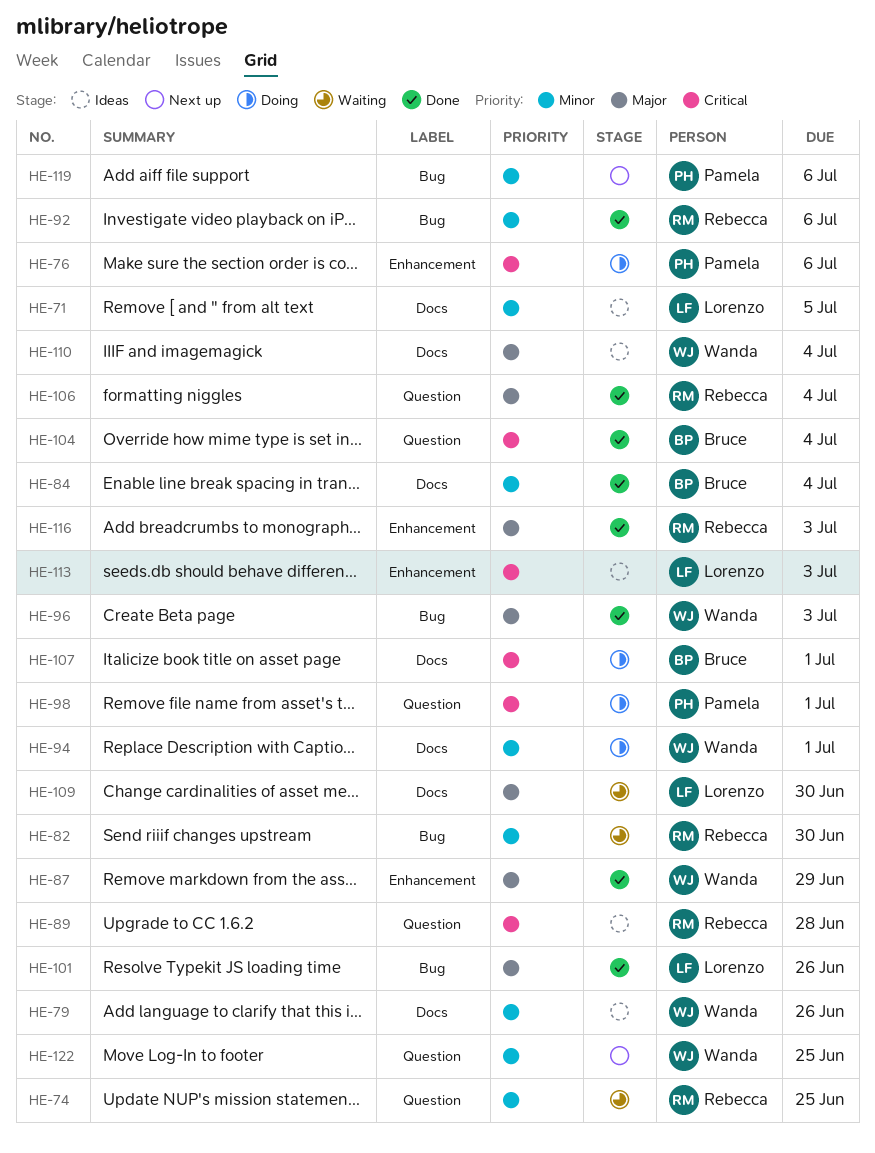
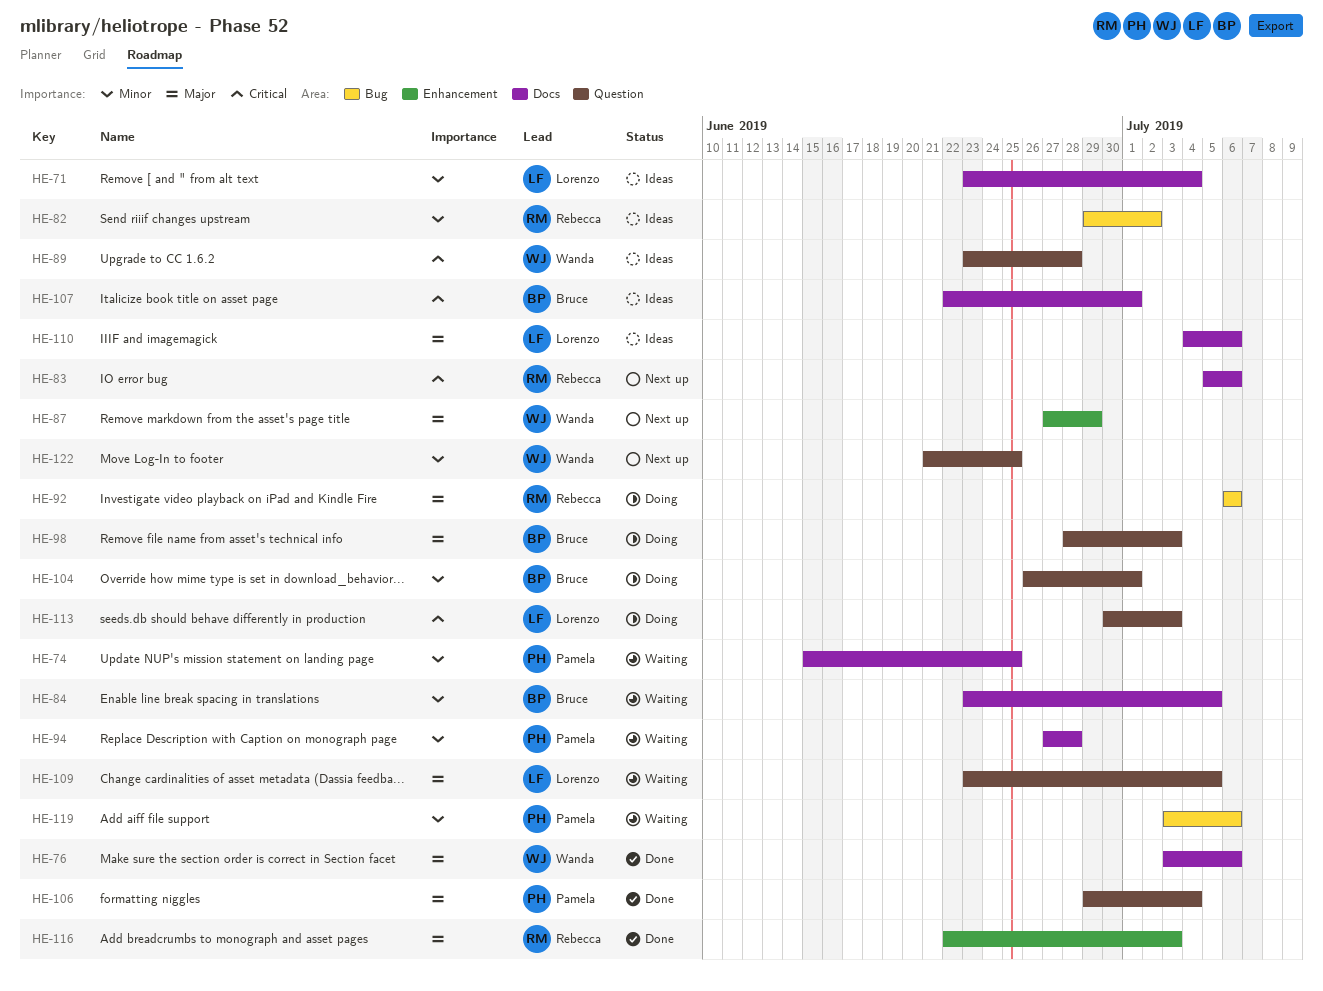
HE-71, due: Jul 5 -> Jul 4
HE-74, owner: Rebecca -> Pamela
HE-74, label: Question -> Docs
HE-76, status: Doing -> Done
HE-76, owner: Pamela -> Wanda
HE-76, priority: Critical -> Major
HE-76, label: Enhancement -> Docs
HE-79: present -> none
HE-82, status: Waiting -> Ideas
HE-82, due: Jun 30 -> Jul 2
HE-83: none -> present
HE-84, status: Done -> Waiting
HE-84, due: Jul 4 -> Jul 5
HE-87, status: Done -> Next up
HE-89, owner: Rebecca -> Wanda
HE-92, status: Done -> Doing
HE-92, priority: Minor -> Major
HE-94, status: Doing -> Waiting
HE-94, owner: Wanda -> Pamela
HE-94, due: Jul 1 -> Jun 28
HE-96: present -> none
HE-98, owner: Pamela -> Bruce
HE-98, priority: Critical -> Major
HE-98, due: Jul 1 -> Jul 3
HE-101: present -> none
HE-104, status: Done -> Doing
HE-104, priority: Critical -> Minor
HE-104, due: Jul 4 -> Jul 1
HE-106, owner: Rebecca -> Pamela
HE-107, status: Doing -> Ideas
HE-109, label: Docs -> Question
HE-109, due: Jun 30 -> Jul 5
HE-110, owner: Wanda -> Lorenzo
HE-110, due: Jul 4 -> Jul 6
HE-113, status: Ideas -> Doing
HE-113, label: Enhancement -> Question
HE-119, status: Next up -> Waiting

